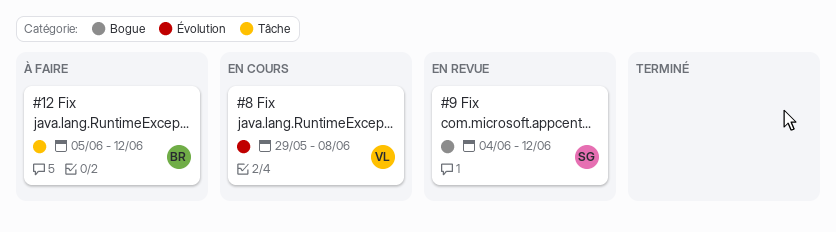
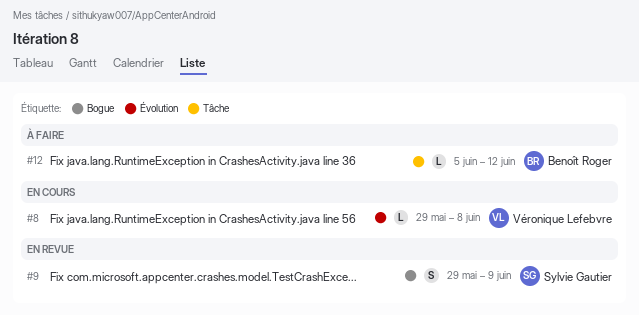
#9, start: Jun 4 -> May 29
#9, due: Jun 12 -> Jun 9

